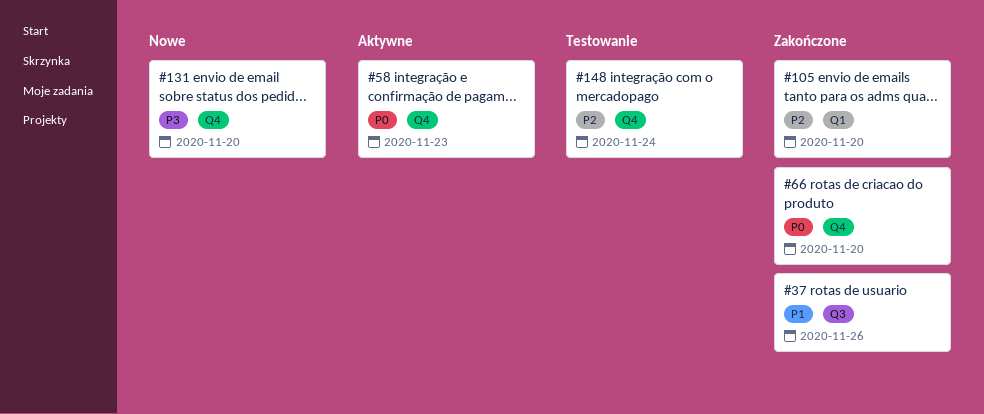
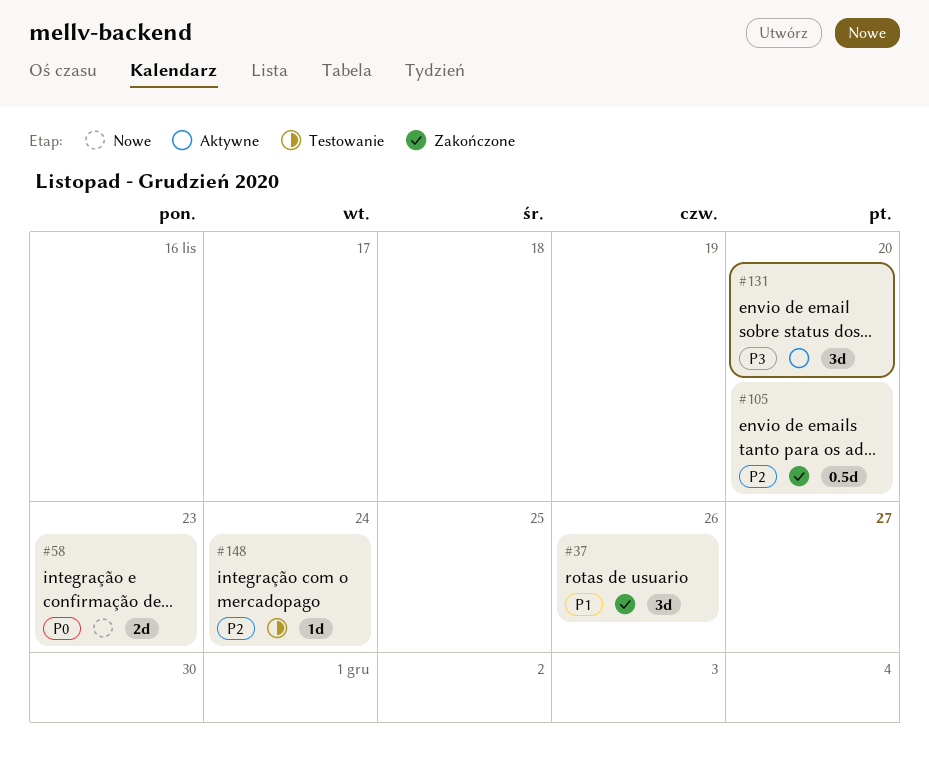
#58, status: Aktywne -> Nowe
#66: present -> none
#131, status: Nowe -> Aktywne

